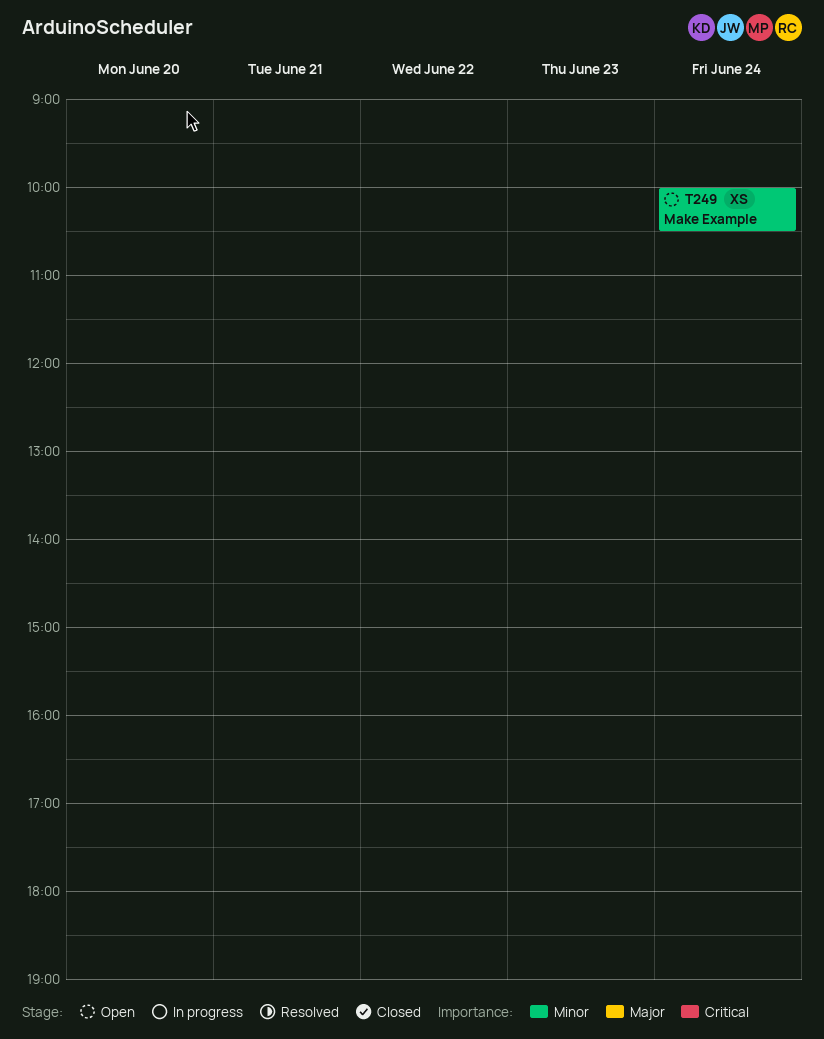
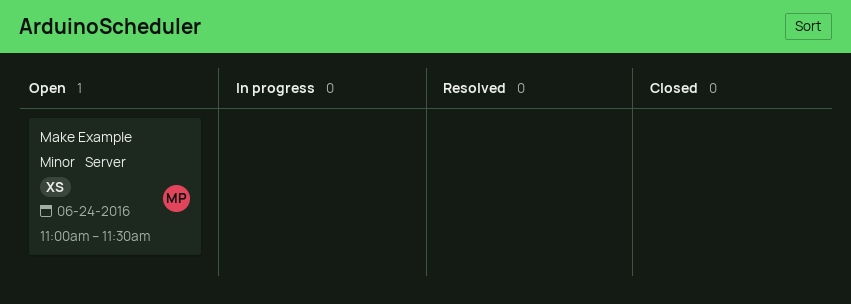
Make Example, begins: 10:00 -> 11:00
Make Example, ends: 10:30 -> 11:30

